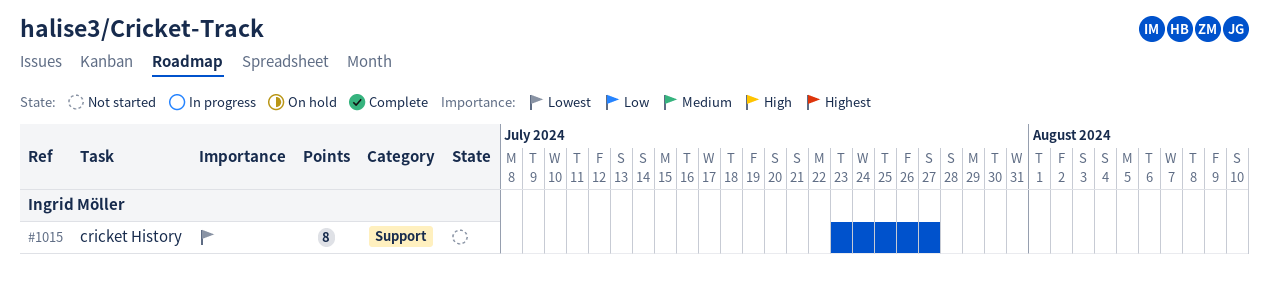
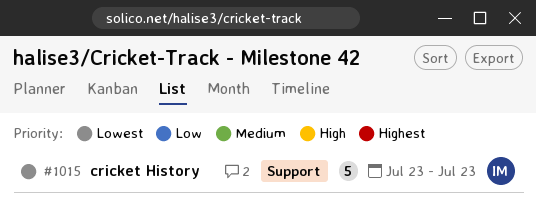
#1015, estimate: 8 -> 5
#1015, due: Jul 27 -> Jul 23

